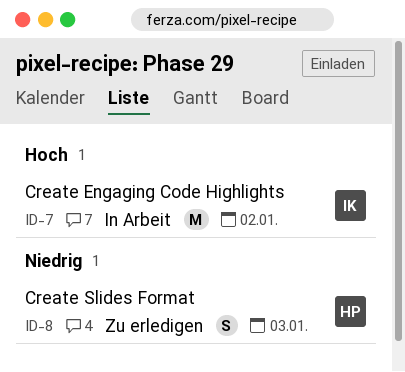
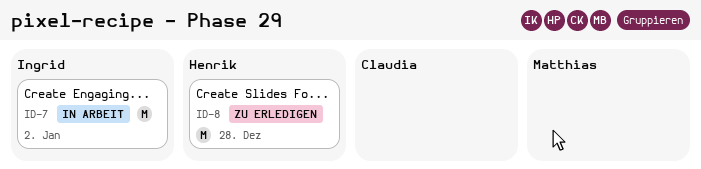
ID-8, estimate: S -> M
ID-8, due: Jan 3 -> Dec 28

